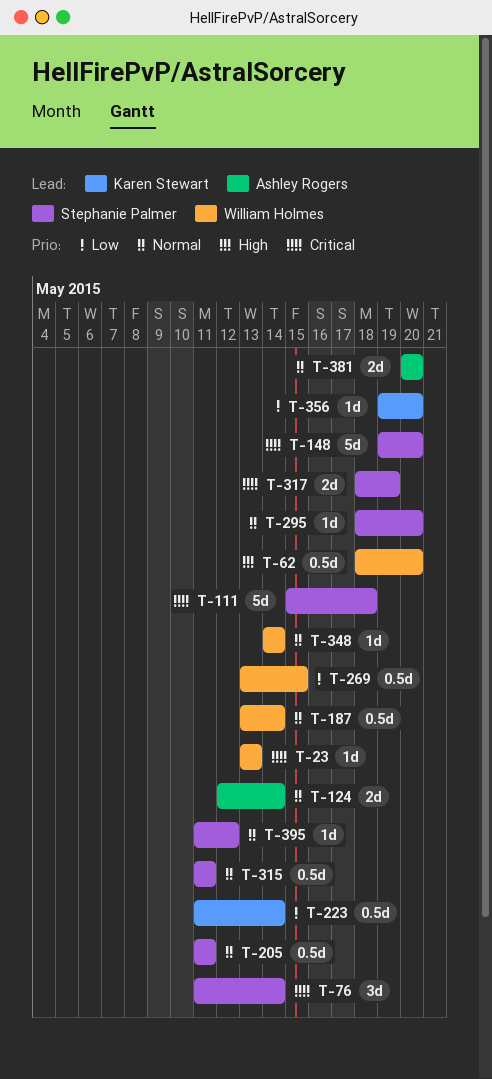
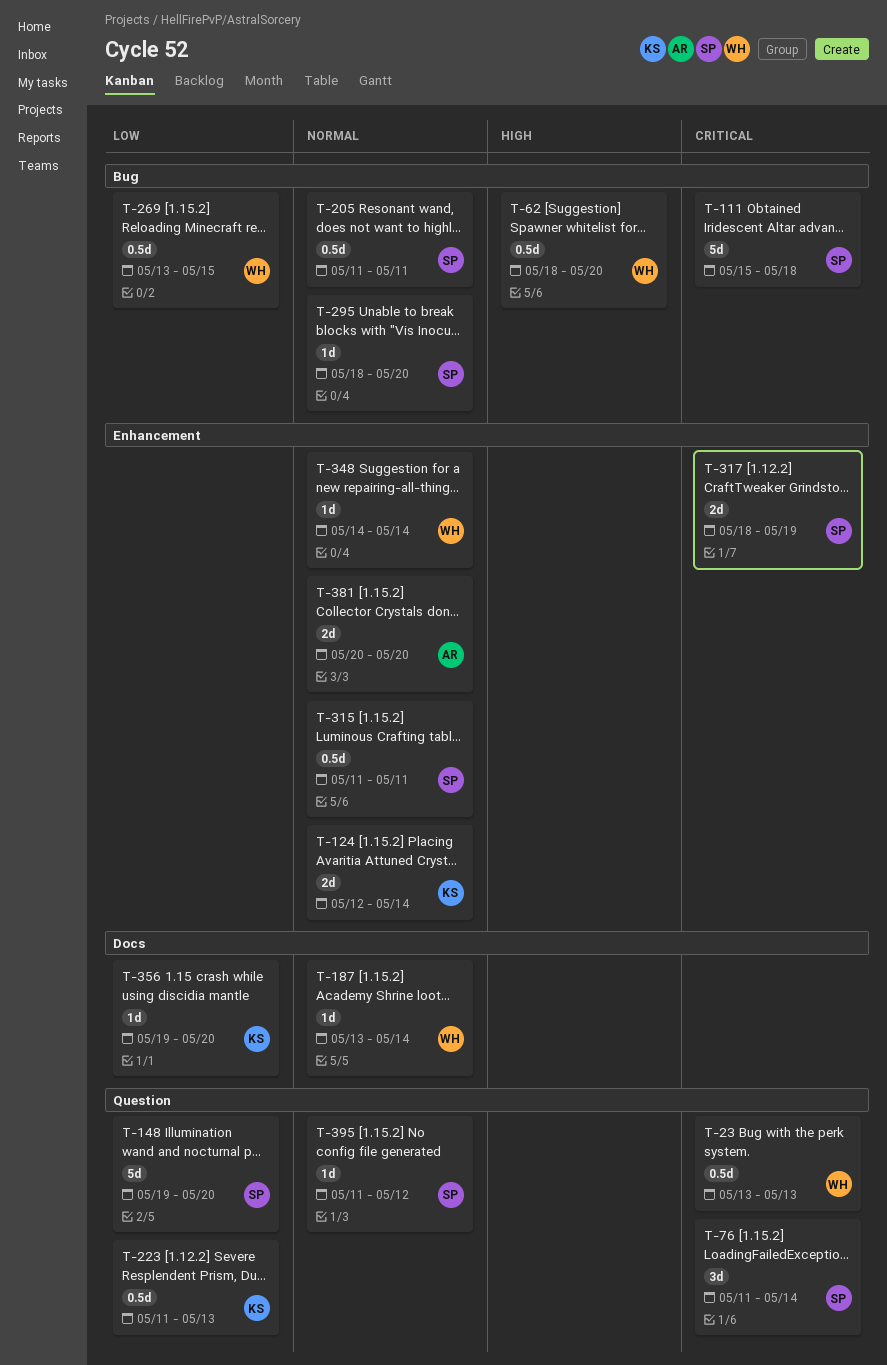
T-23, estimate: 1d -> 0.5d
T-124, owner: Ashley Rogers -> Karen Stewart
T-148, priority: Critical -> Low
T-187, estimate: 0.5d -> 1d
T-223, due: May 14 -> May 13

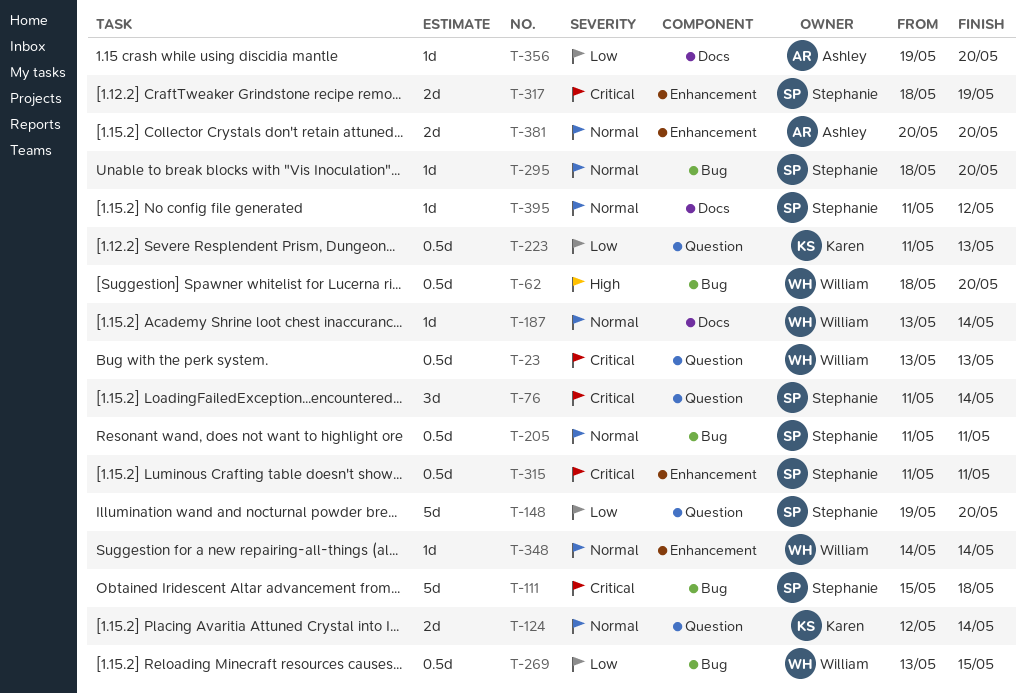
T-124, label: Enhancement -> Question
T-315, priority: Normal -> Critical
T-356, owner: Karen -> Ashley
T-395, label: Question -> Docs

